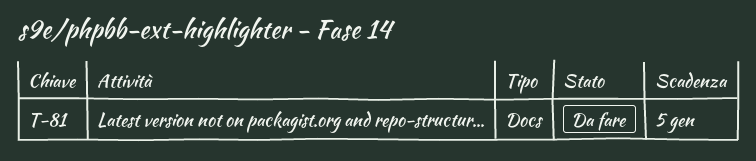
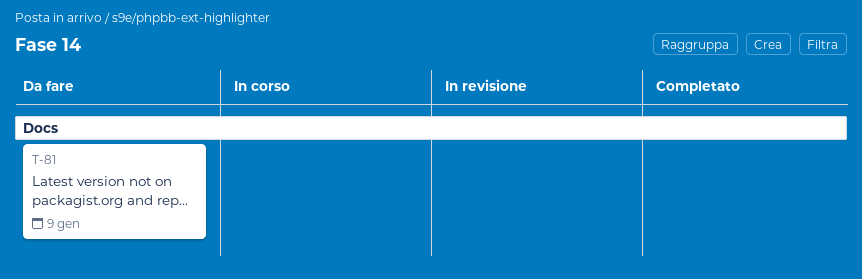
T-81, due: Jan 5 -> Jan 9

